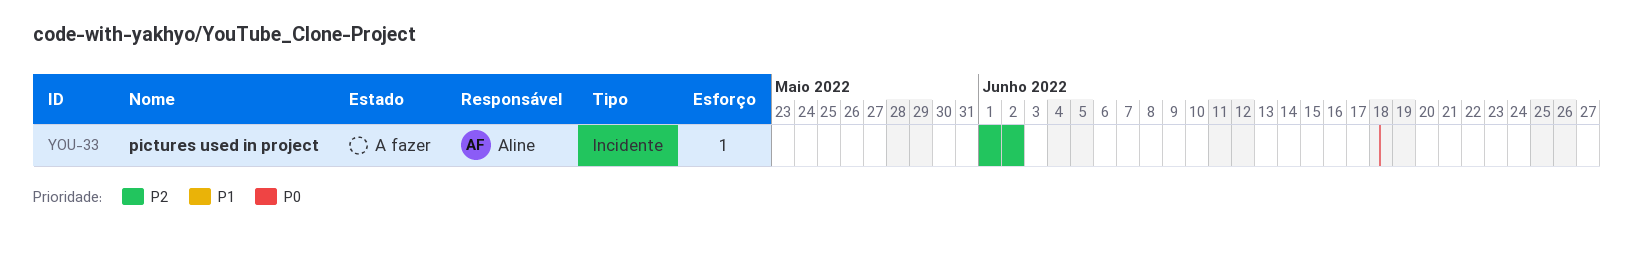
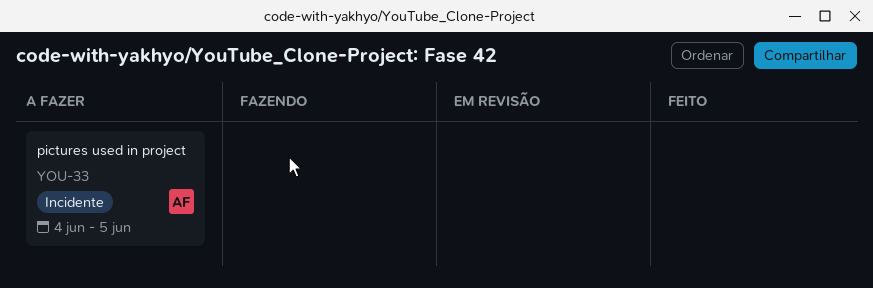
YOU-33, start: Jun 1 -> Jun 4
YOU-33, due: Jun 2 -> Jun 5

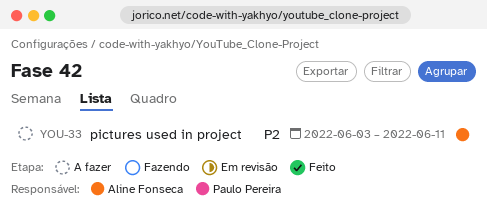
YOU-33, start: Jun 4 -> Jun 3
YOU-33, due: Jun 5 -> Jun 11

